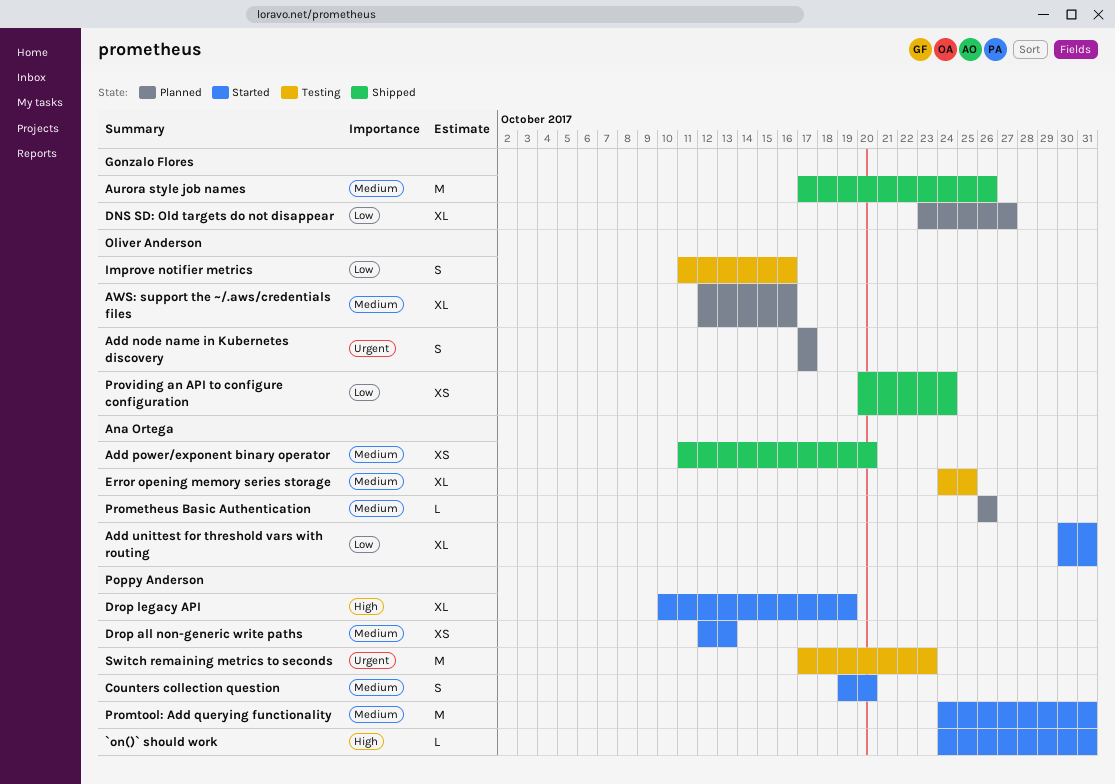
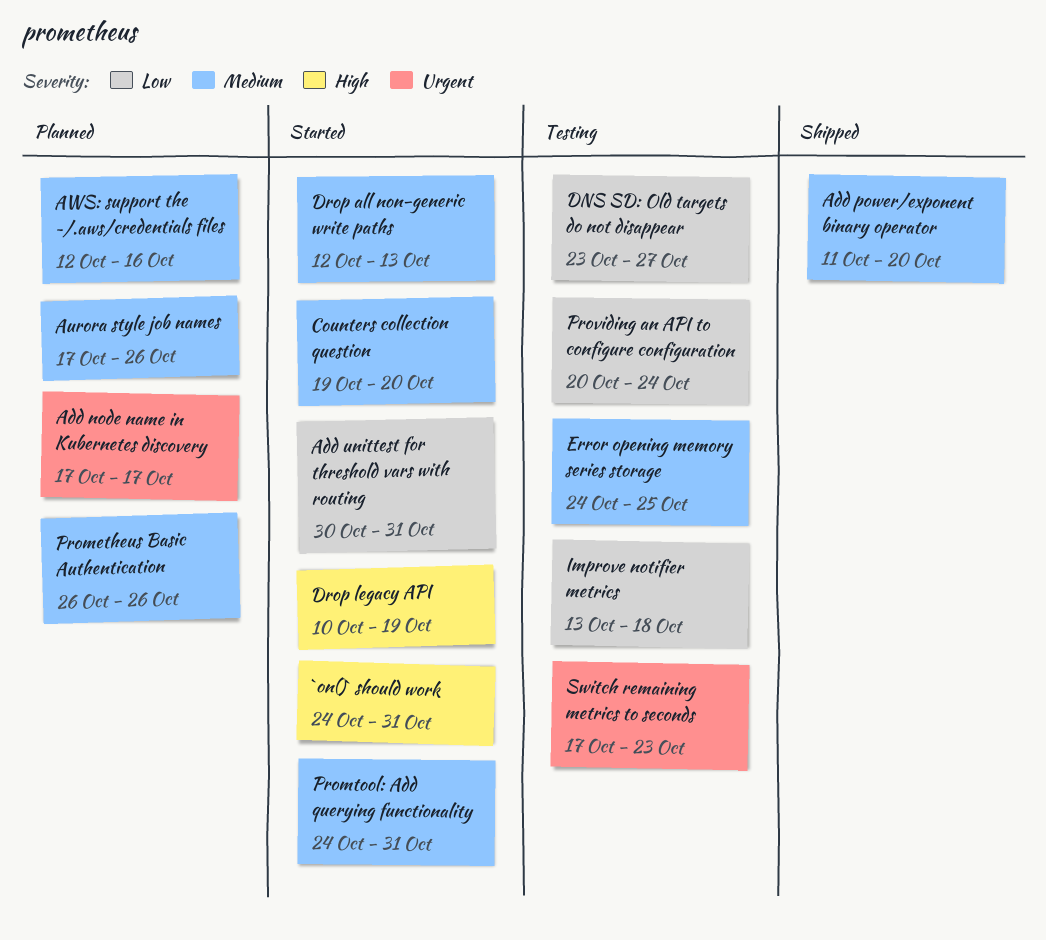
Aurora style job names, status: Shipped -> Planned
DNS SD: Old targets do not disappear, status: Planned -> Testing
Improve notifier metrics, start: Oct 11 -> Oct 13
Improve notifier metrics, due: Oct 16 -> Oct 18
Providing an API to configure configuration, status: Shipped -> Testing

